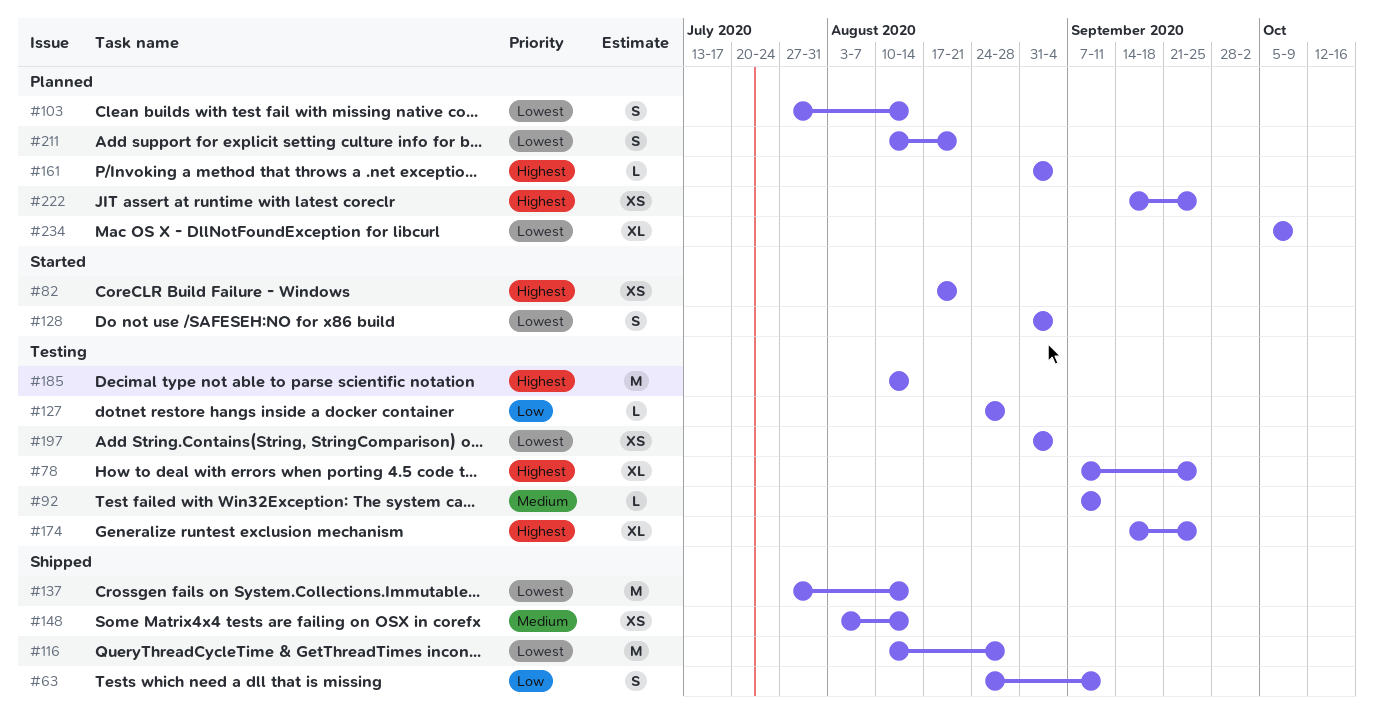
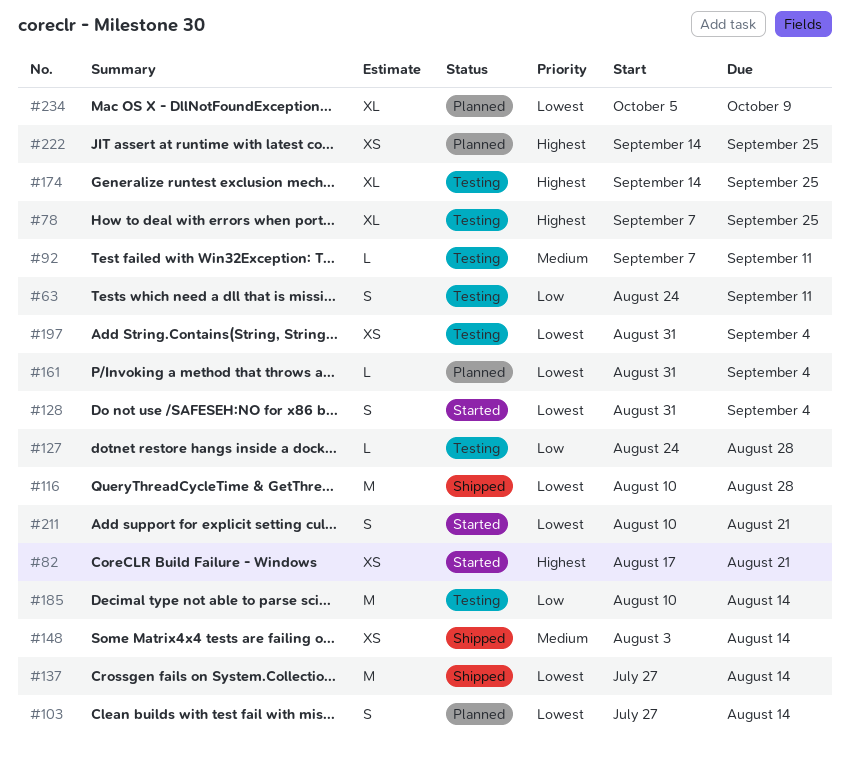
#63, status: Shipped -> Testing
#161, priority: Highest -> Lowest
#185, priority: Highest -> Low
#211, status: Planned -> Started

